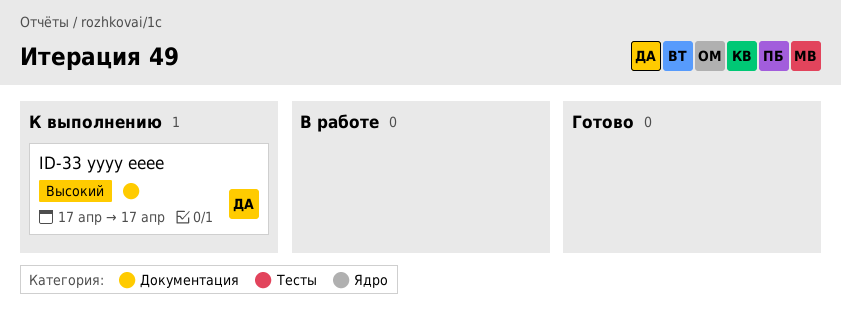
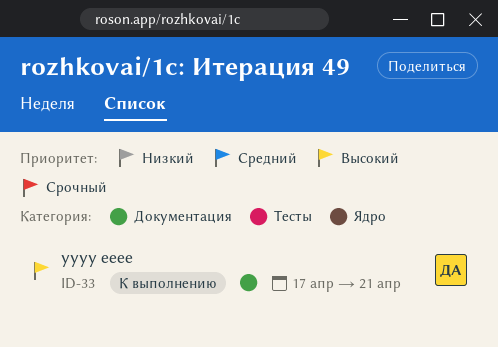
ID-33, due: Apr 17 -> Apr 21

